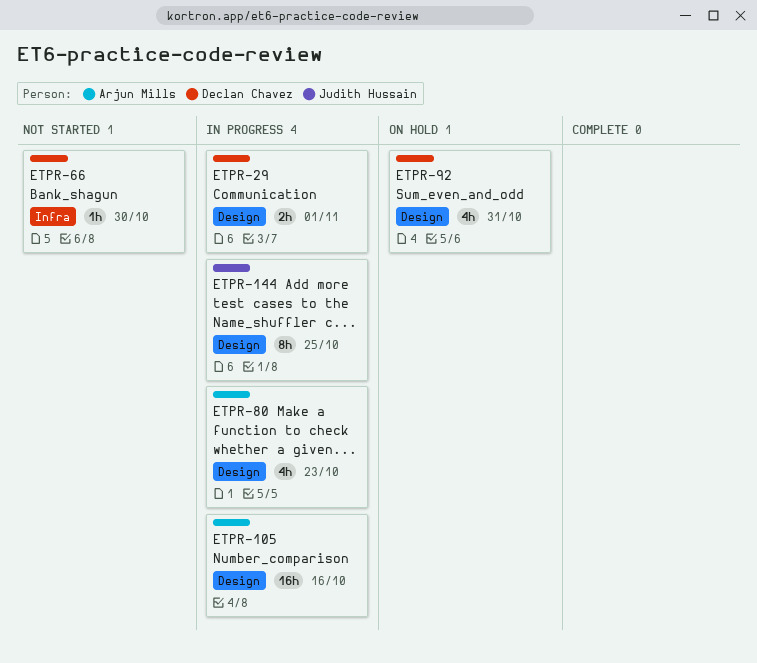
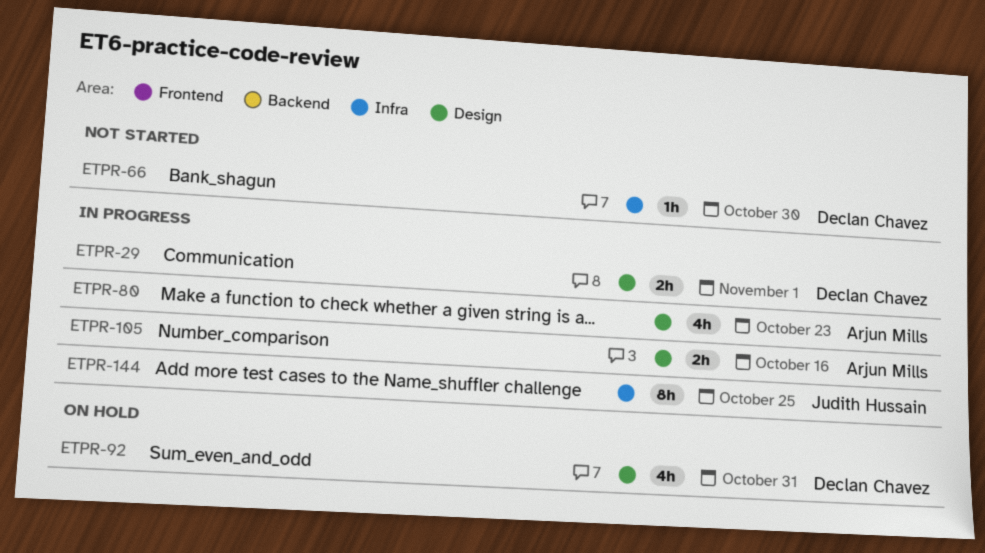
ETPR-105, estimate: 16h -> 2h
ETPR-144, label: Design -> Infra

